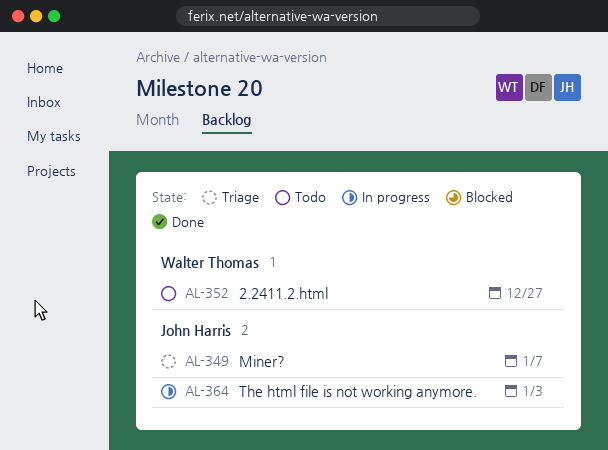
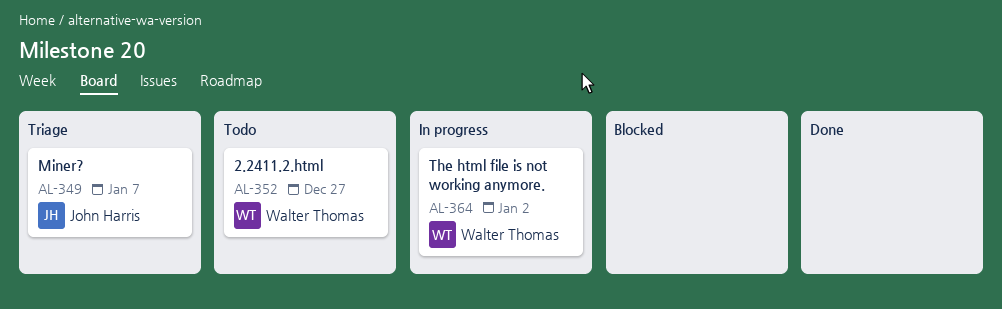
AL-364, owner: John Harris -> Walter Thomas
AL-364, due: Jan 3 -> Jan 2

